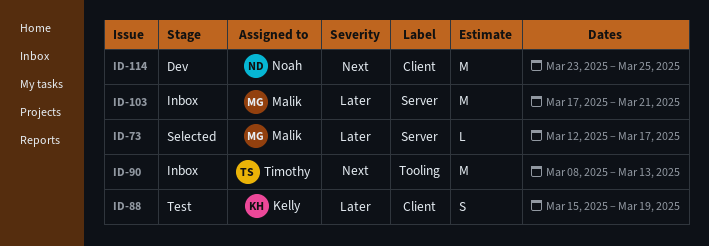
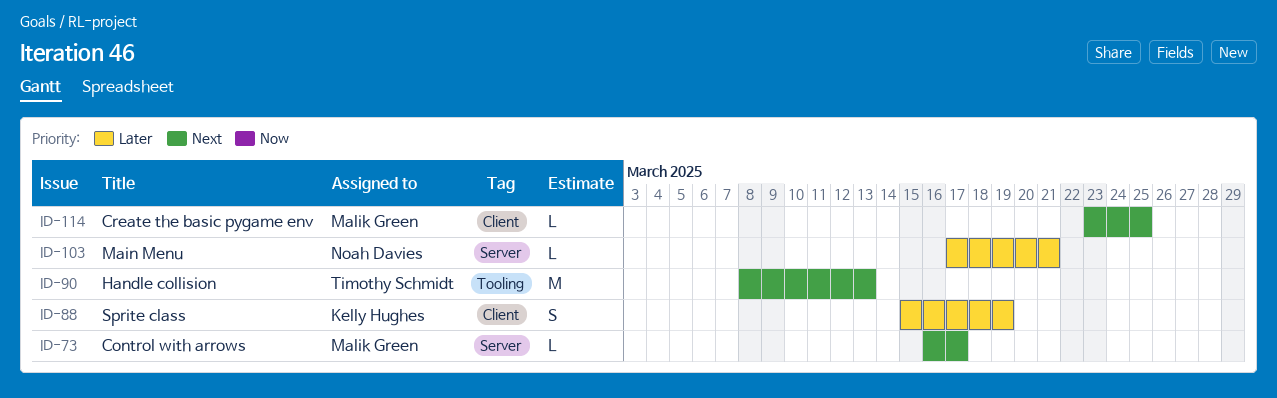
ID-73, priority: Later -> Next
ID-73, start: Mar 12 -> Mar 16
ID-103, owner: Malik Green -> Noah Davies
ID-103, estimate: M -> L
ID-114, owner: Noah Davies -> Malik Green
ID-114, estimate: M -> L

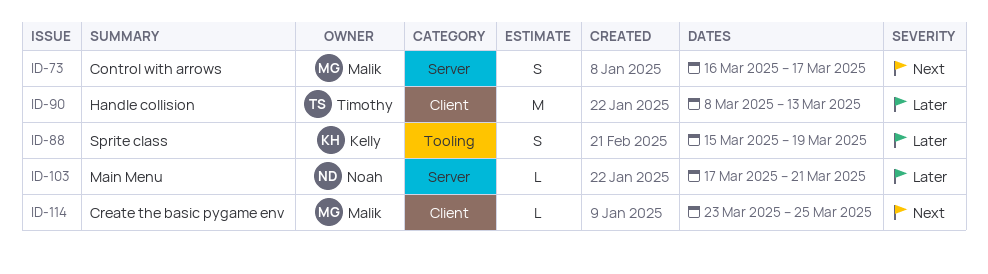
ID-73, estimate: L -> S
ID-88, label: Client -> Tooling
ID-90, priority: Next -> Later
ID-90, label: Tooling -> Client

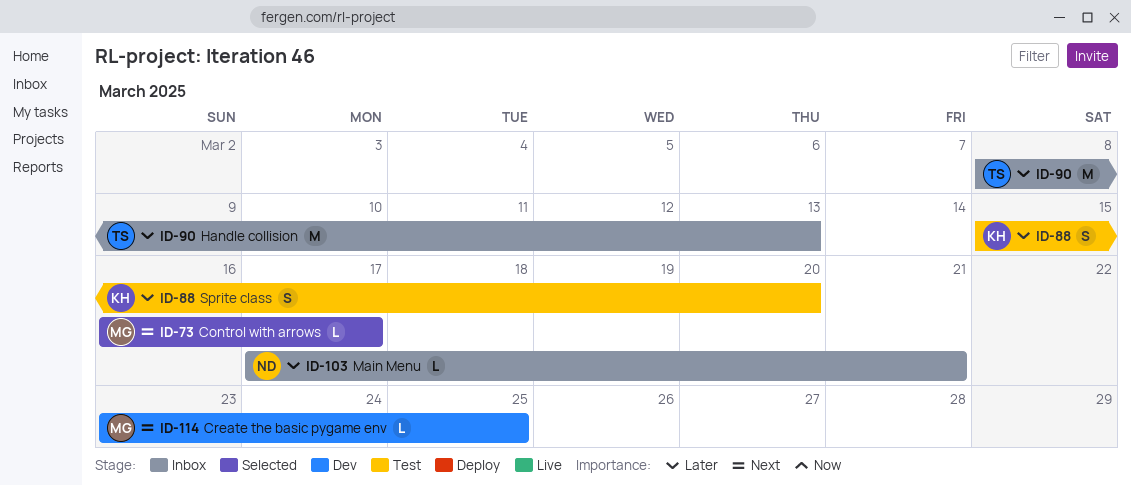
ID-73, estimate: S -> L
ID-88, due: Mar 19 -> Mar 20

